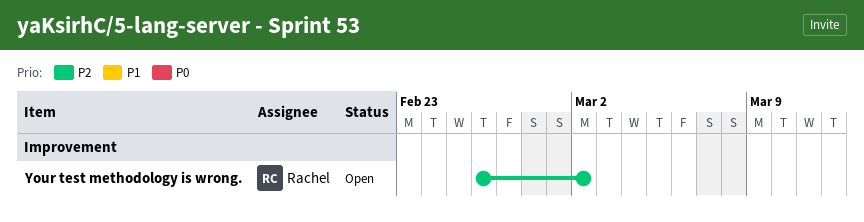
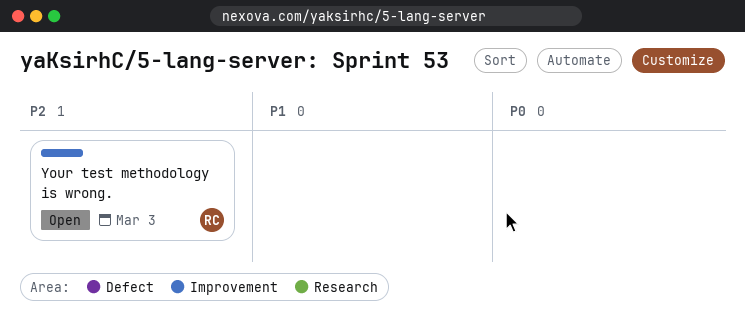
Your test methodology is wrong., due: Mar 2 -> Mar 3

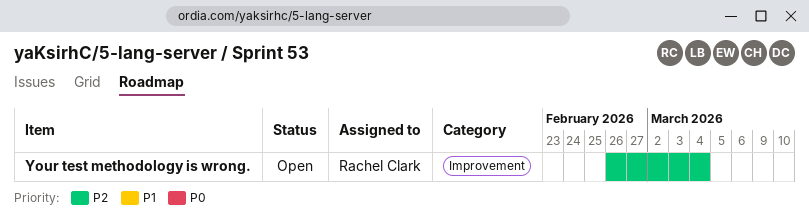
Your test methodology is wrong., due: Mar 3 -> Mar 4

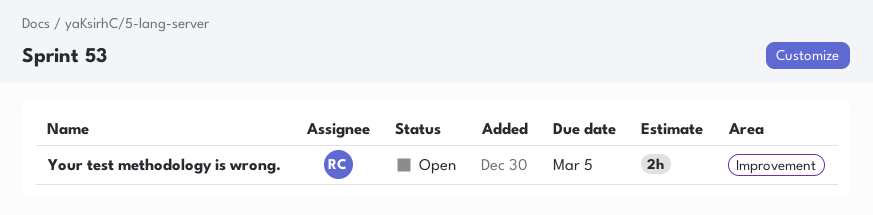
Your test methodology is wrong., due: Mar 4 -> Mar 5

